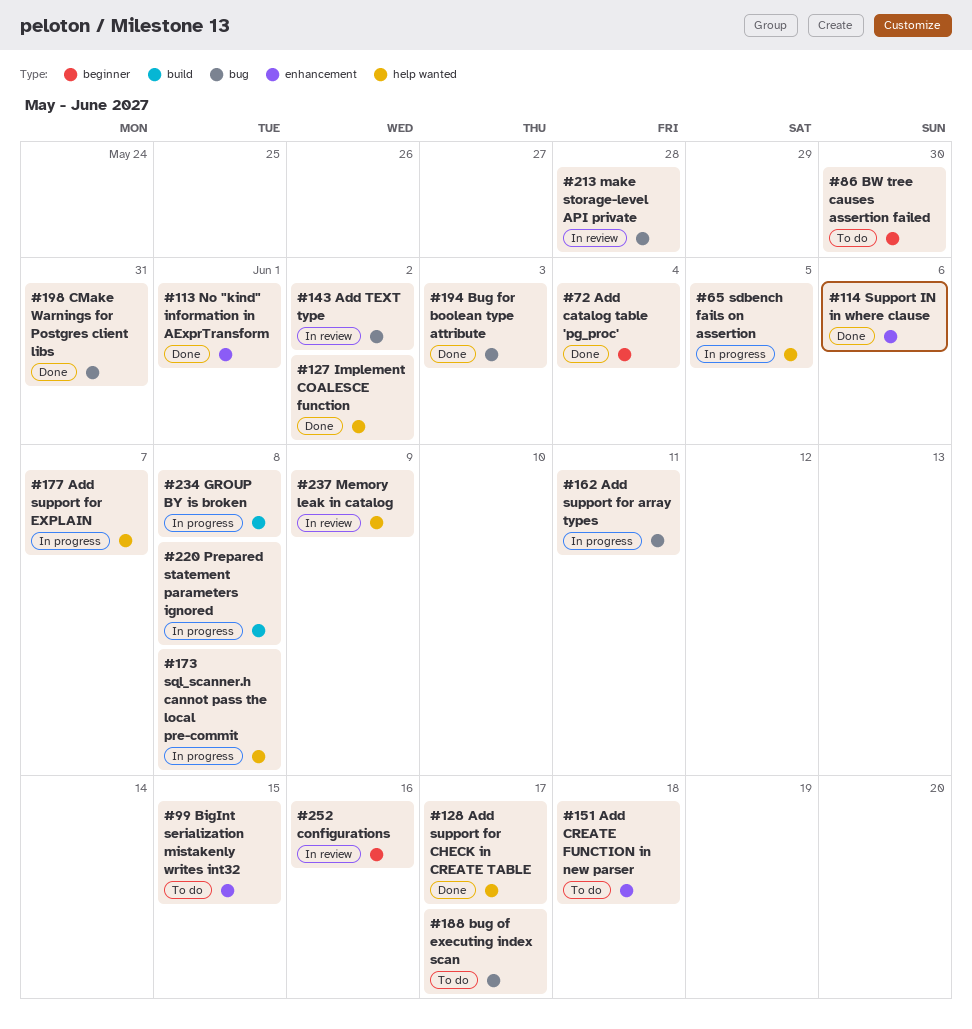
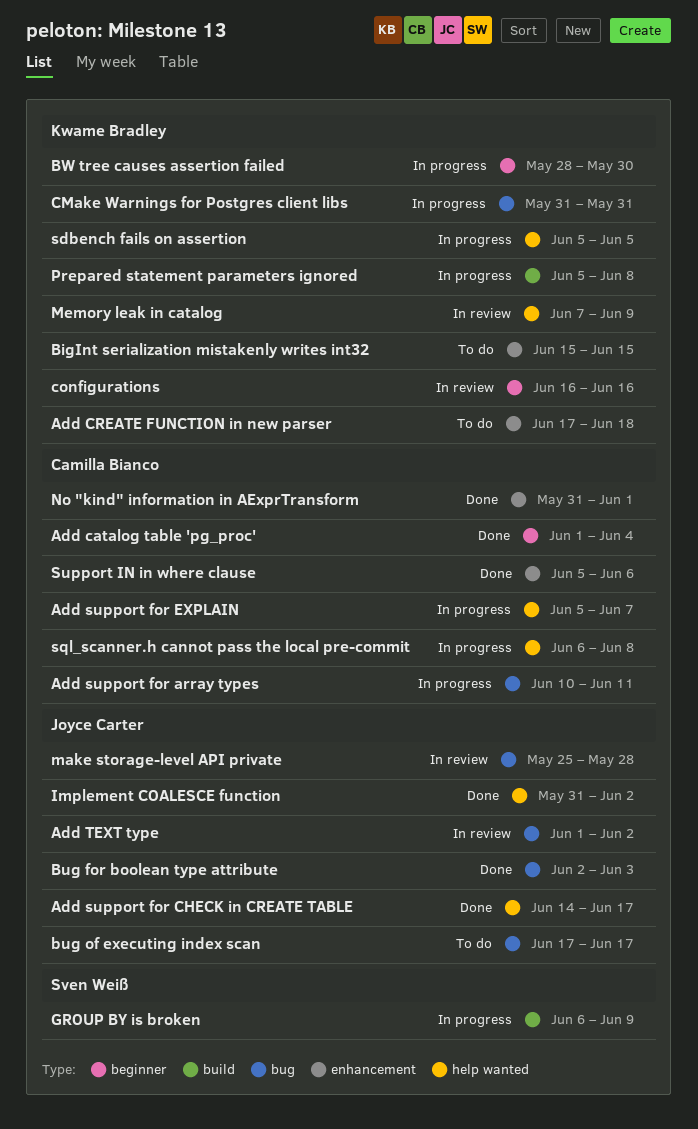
BW tree causes assertion failed, status: To do -> In progress
CMake Warnings for Postgres client libs, status: Done -> In progress
GROUP BY is broken, due: Jun 8 -> Jun 9

